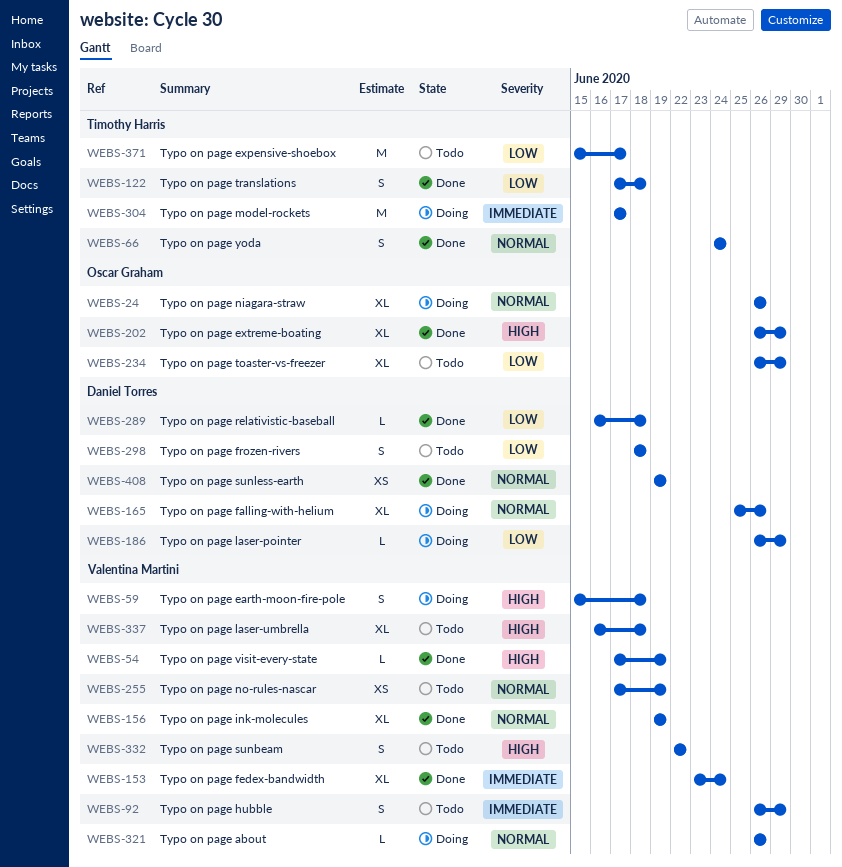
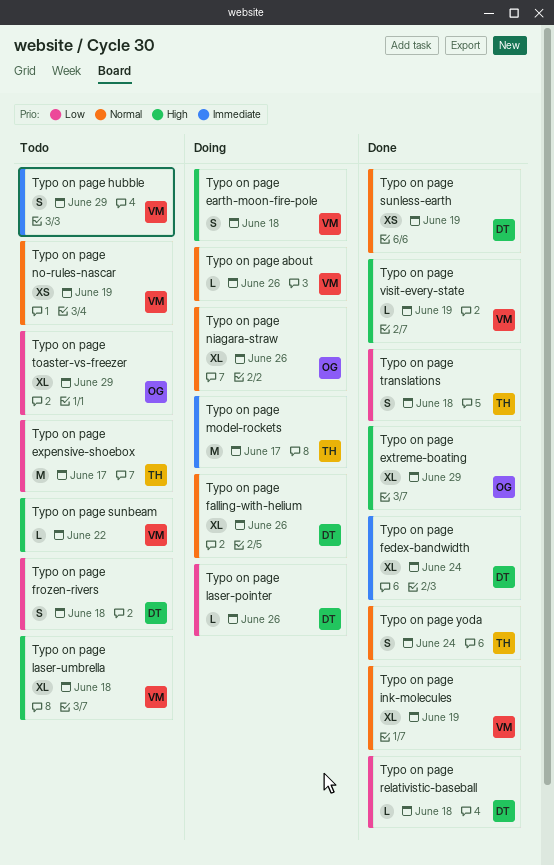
Typo on page fedex-bandwidth, owner: Valentina Martini -> Daniel Torres
Typo on page laser-pointer, due: Jun 29 -> Jun 26
Typo on page sunbeam, estimate: S -> L

